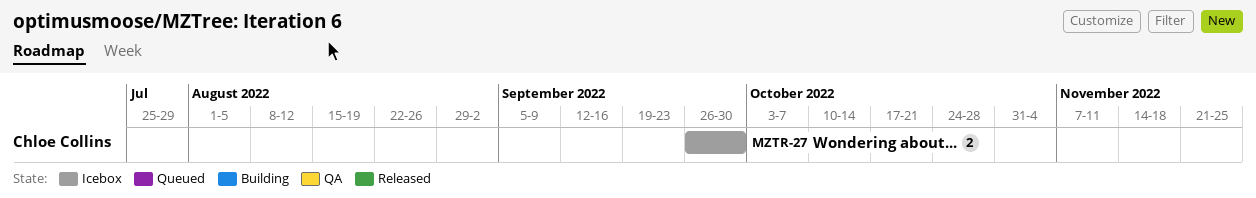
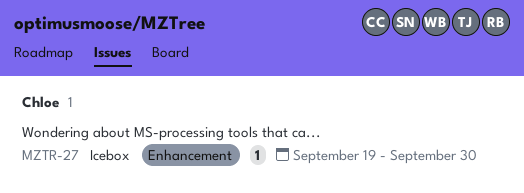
MZTR-27, estimate: 2 -> 1
MZTR-27, start: Sep 26 -> Sep 19

